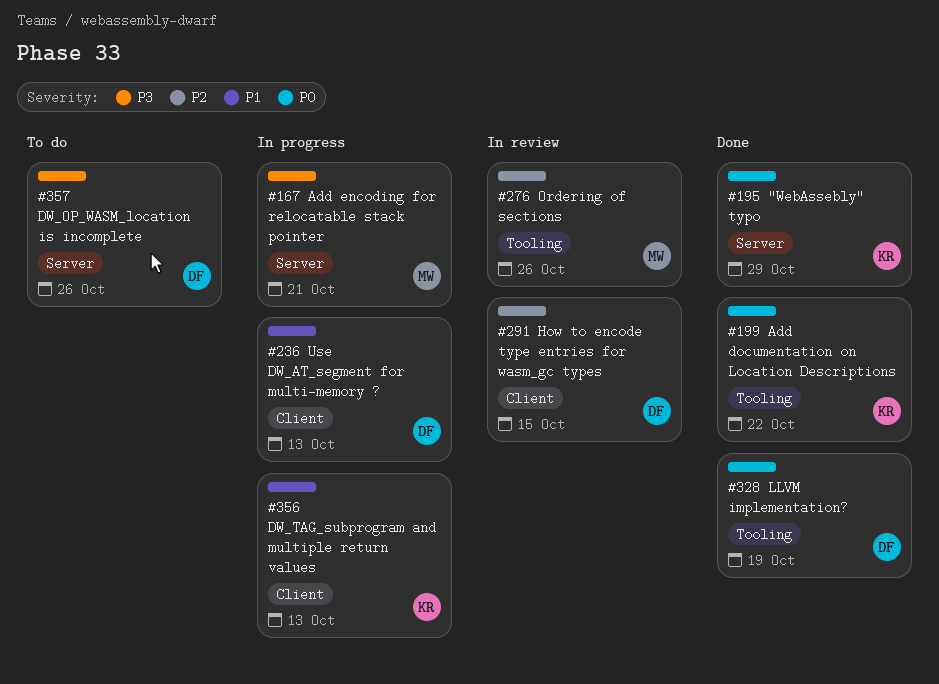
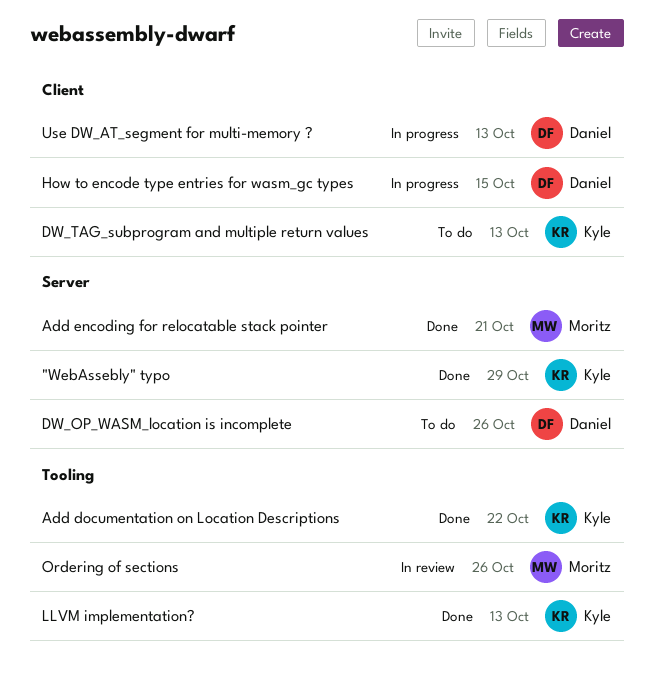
Add encoding for relocatable stack pointer, status: In progress -> Done
DW_TAG_subprogram and multiple return values, status: In progress -> To do
How to encode type entries for wasm_gc types, status: In review -> In progress
LLVM implementation?, owner: Daniel -> Kyle
LLVM implementation?, due: Oct 19 -> Oct 13

